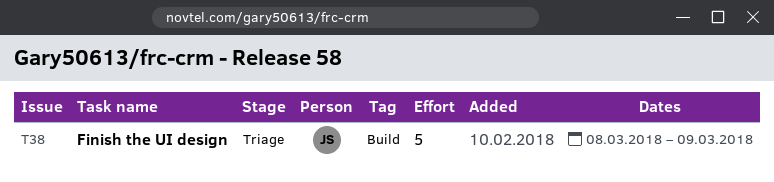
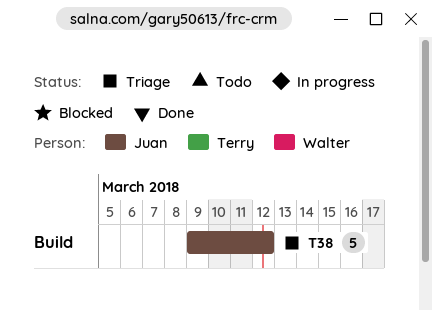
T38, start: Mar 8 -> Mar 9
T38, due: Mar 9 -> Mar 12

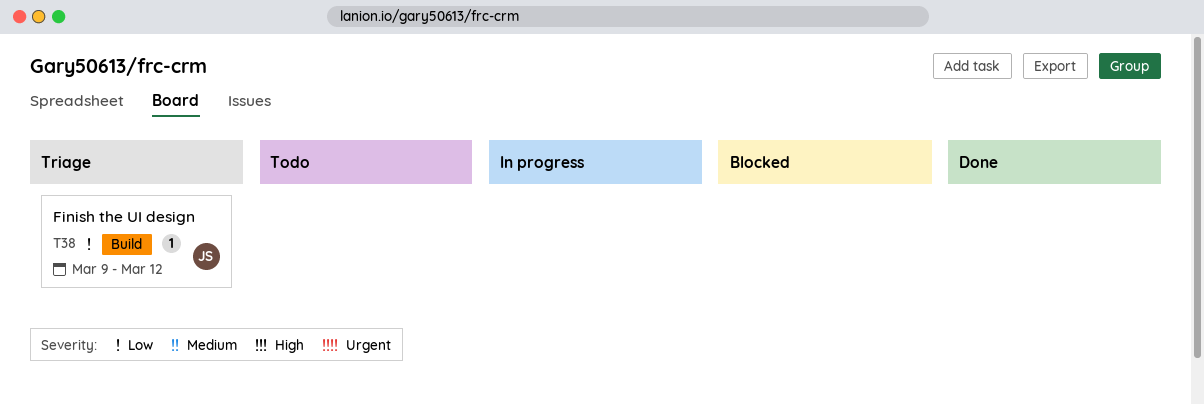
T38, estimate: 5 -> 1

